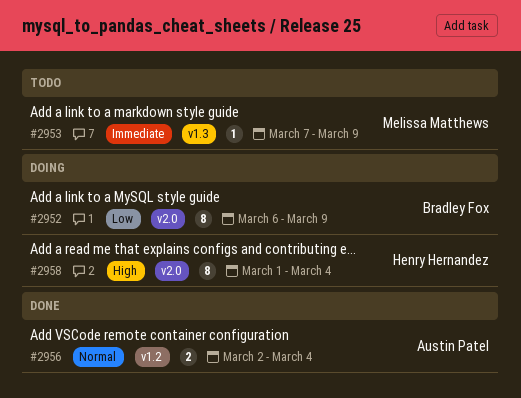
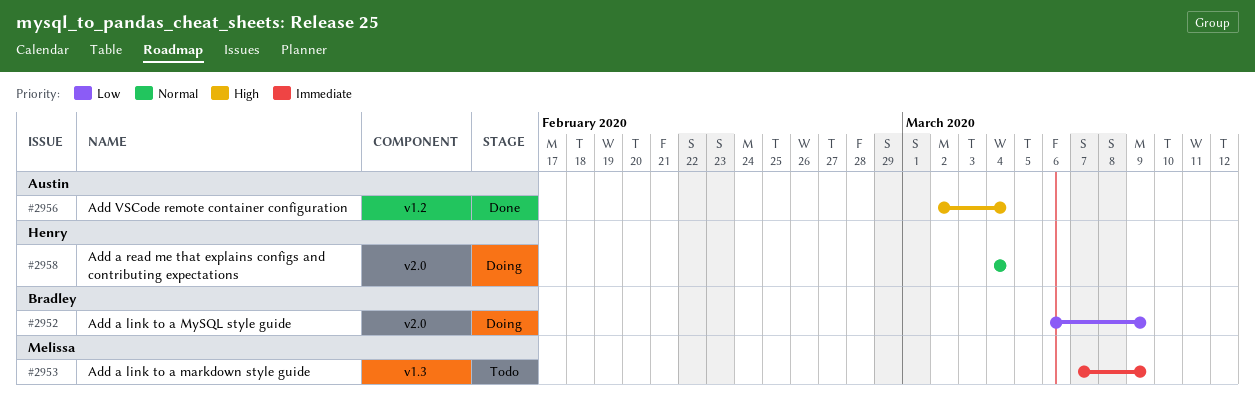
#2956, priority: Normal -> High
#2958, priority: High -> Normal
#2958, start: Mar 1 -> Mar 4

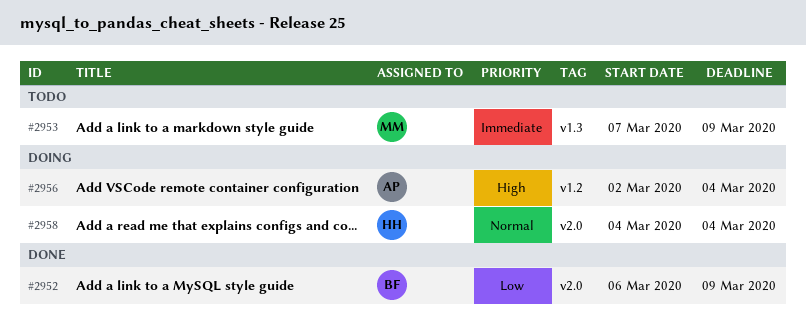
#2952, status: Doing -> Done
#2956, status: Done -> Doing

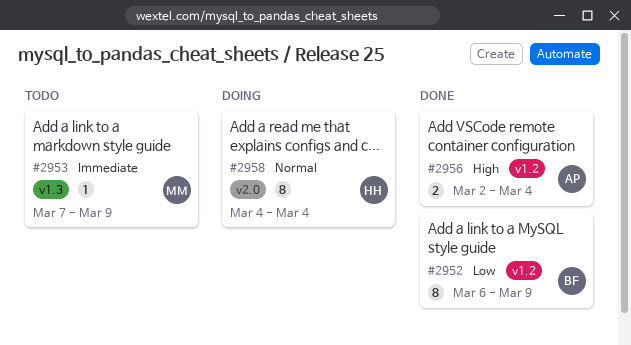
#2952, label: v2.0 -> v1.2
#2956, status: Doing -> Done

